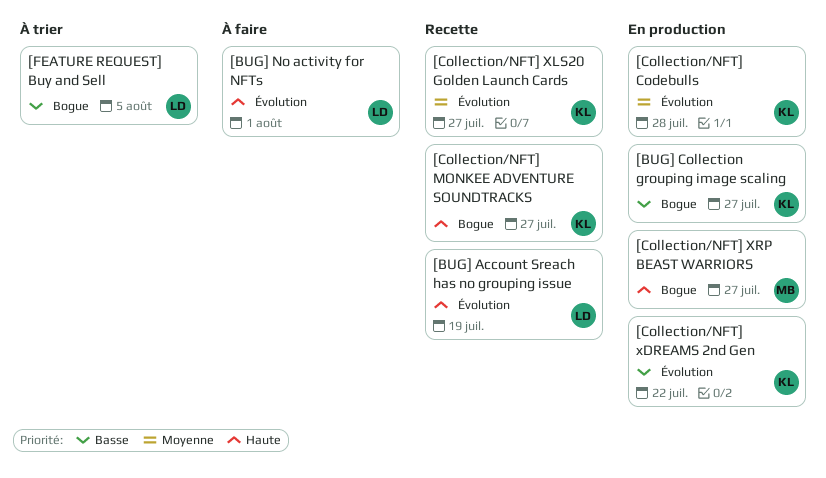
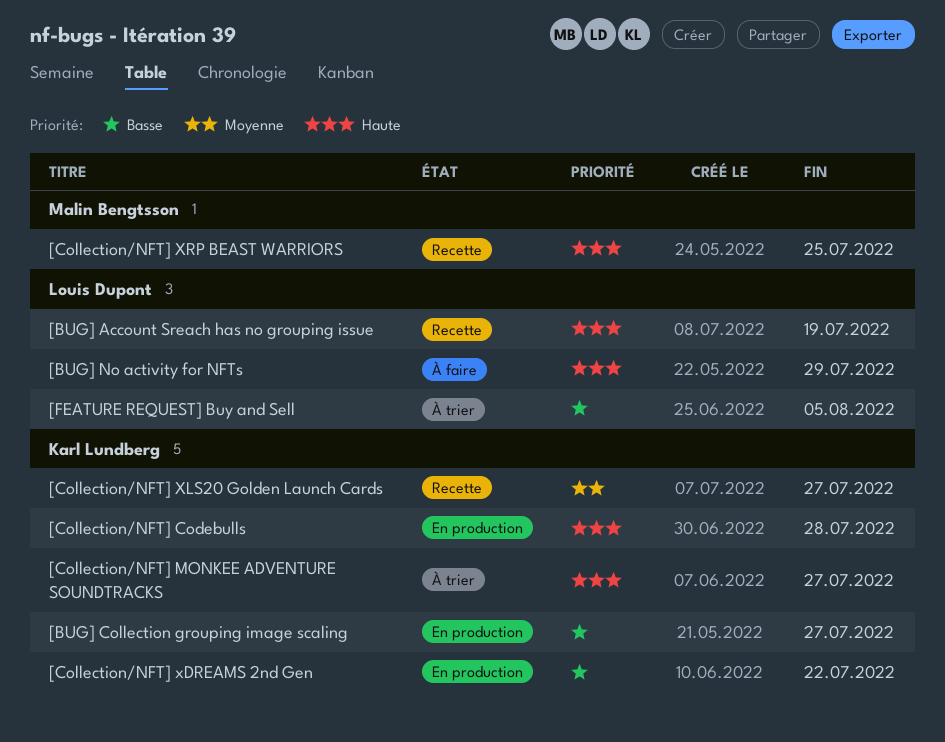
[BUG] No activity for NFTs, due: Aug 1 -> Jul 29
[Collection/NFT] Codebulls, priority: Moyenne -> Haute
[Collection/NFT] MONKEE ADVENTURE SOUNDTRACKS, status: Recette -> À trier
[Collection/NFT] XRP BEAST WARRIORS, status: En production -> Recette
[Collection/NFT] XRP BEAST WARRIORS, due: Jul 27 -> Jul 25

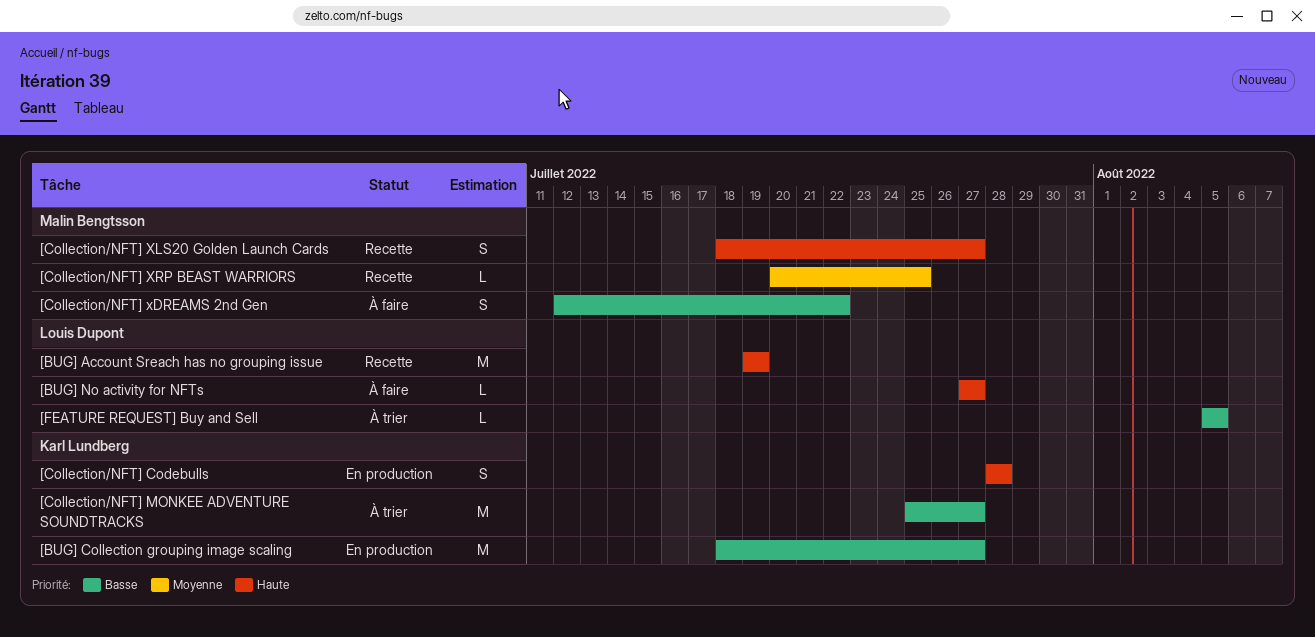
[BUG] No activity for NFTs, due: Jul 29 -> Jul 27
[Collection/NFT] MONKEE ADVENTURE SOUNDTRACKS, priority: Haute -> Basse
[Collection/NFT] xDREAMS 2nd Gen, status: En production -> À faire
[Collection/NFT] xDREAMS 2nd Gen, owner: Karl Lundberg -> Malin Bengtsson
[Collection/NFT] XLS20 Golden Launch Cards, owner: Karl Lundberg -> Malin Bengtsson
[Collection/NFT] XLS20 Golden Launch Cards, priority: Moyenne -> Haute
[Collection/NFT] XRP BEAST WARRIORS, priority: Haute -> Moyenne

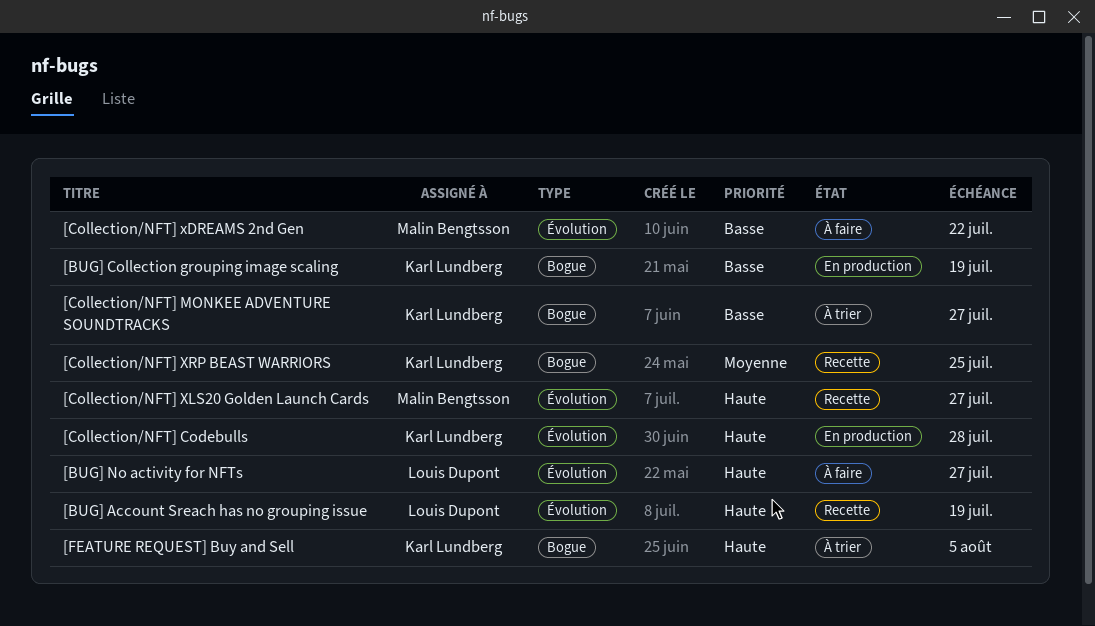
[BUG] Collection grouping image scaling, due: Jul 27 -> Jul 19
[Collection/NFT] XRP BEAST WARRIORS, owner: Malin Bengtsson -> Karl Lundberg
[FEATURE REQUEST] Buy and Sell, owner: Louis Dupont -> Karl Lundberg
[FEATURE REQUEST] Buy and Sell, priority: Basse -> Haute

